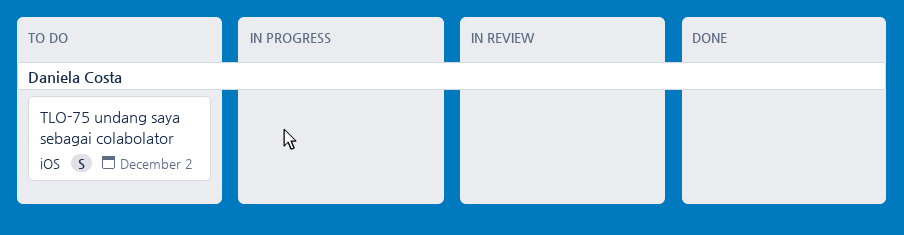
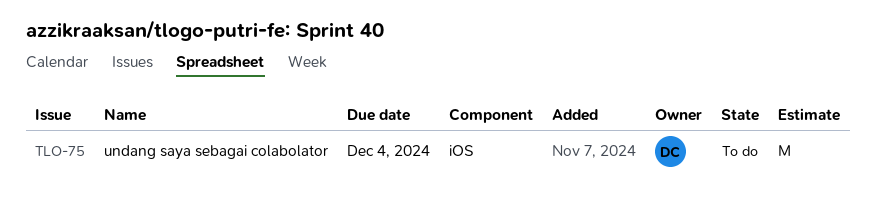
TLO-75, estimate: S -> M
TLO-75, due: Dec 2 -> Dec 4

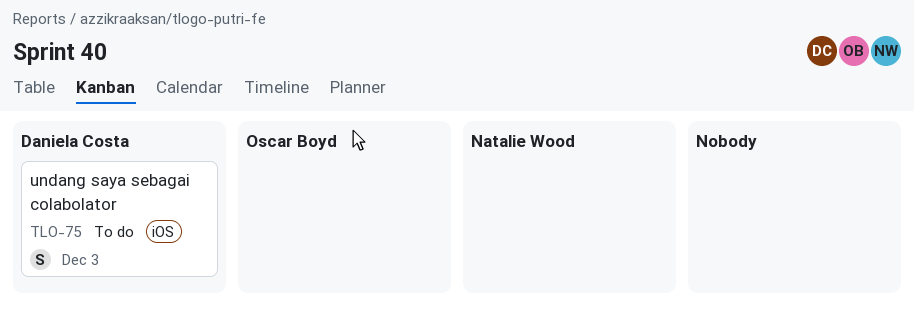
TLO-75, estimate: M -> S
TLO-75, due: Dec 4 -> Dec 3

